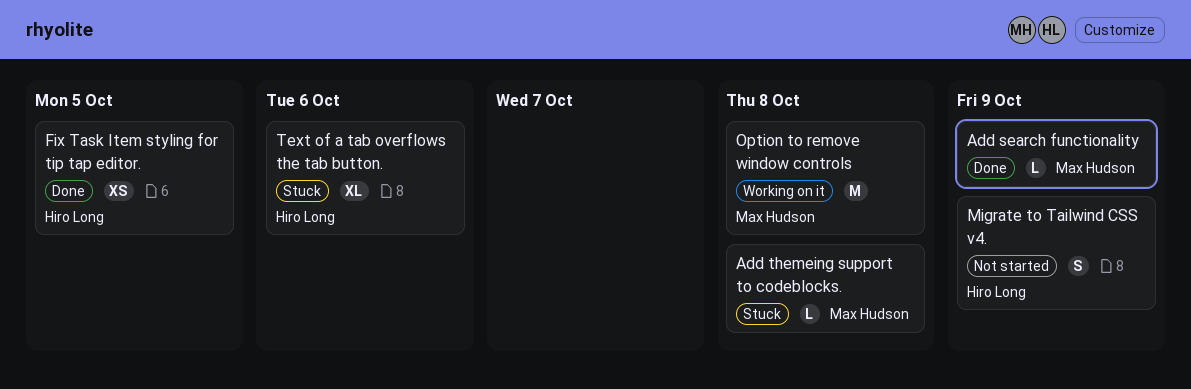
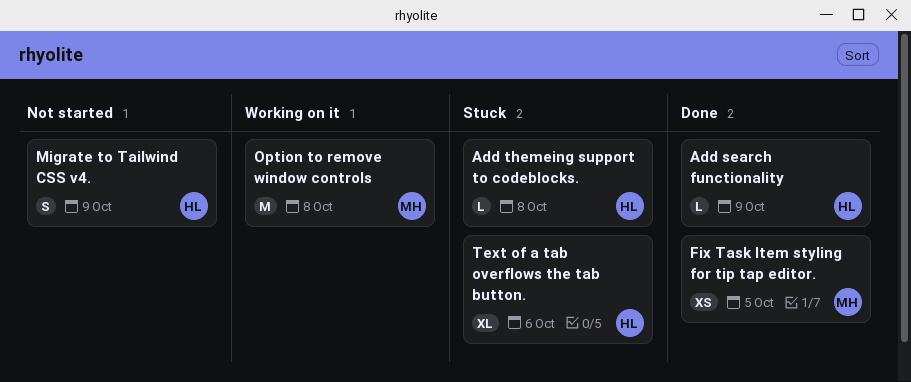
Add search functionality, owner: Max Hudson -> Hiro Long
Add themeing support to codeblocks., owner: Max Hudson -> Hiro Long
Fix Task Item styling for tip tap editor., owner: Hiro Long -> Max Hudson

